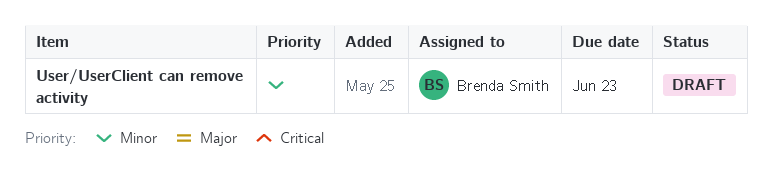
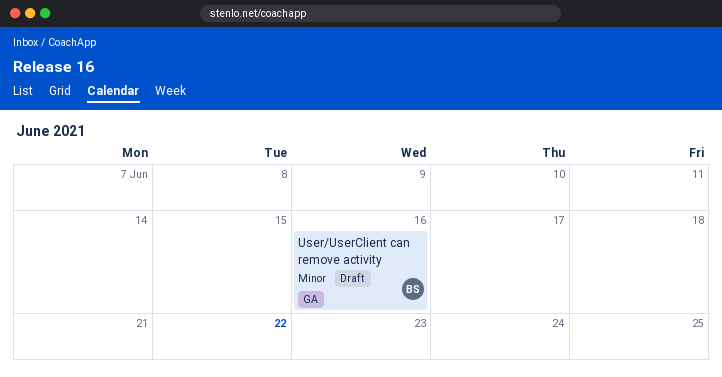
User/UserClient can remove activity, due: Jun 23 -> Jun 16

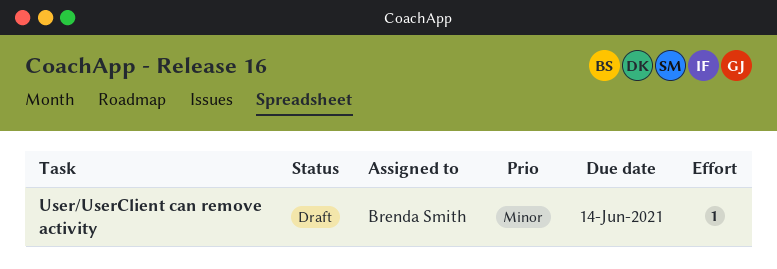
User/UserClient can remove activity, due: Jun 16 -> Jun 14

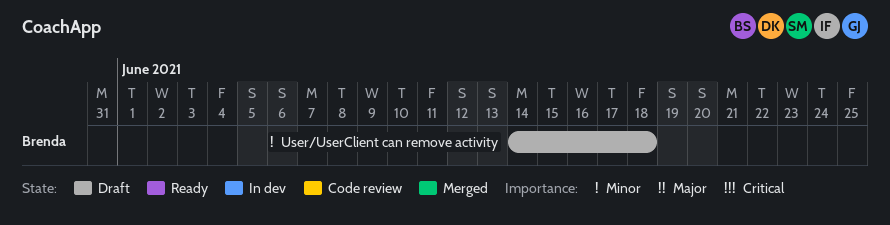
User/UserClient can remove activity, due: Jun 14 -> Jun 18

